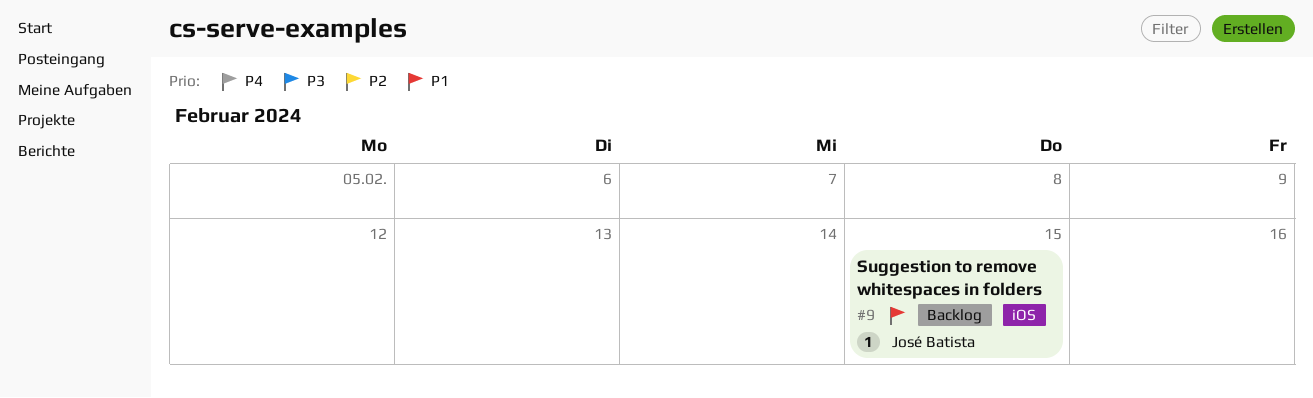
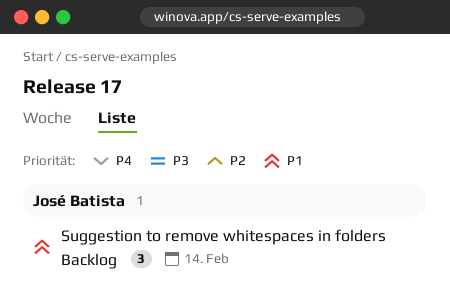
Suggestion to remove whitespaces in folders, estimate: 1 -> 3
Suggestion to remove whitespaces in folders, due: Feb 15 -> Feb 14

